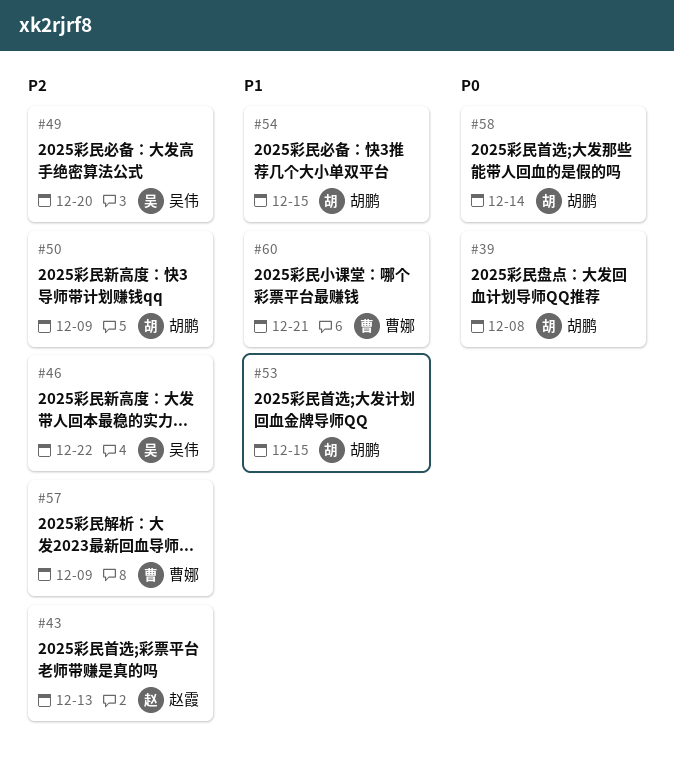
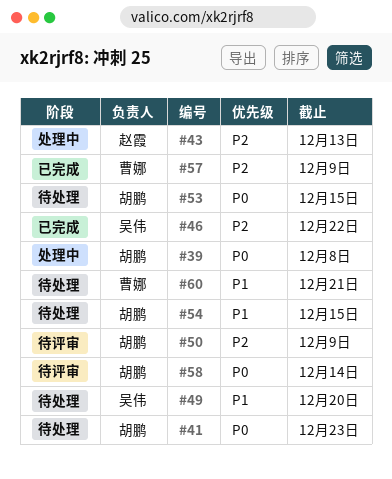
#41: none -> present
#49, priority: P2 -> P1
#53, priority: P1 -> P0

